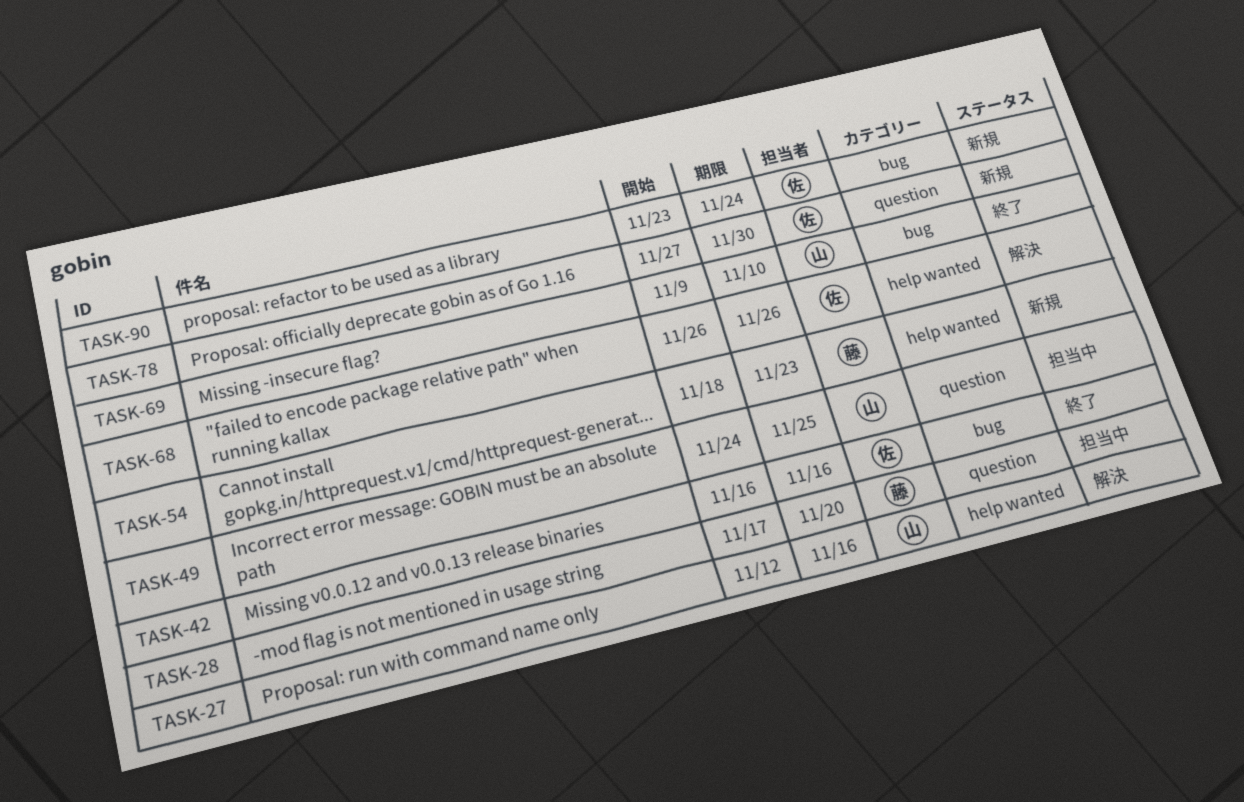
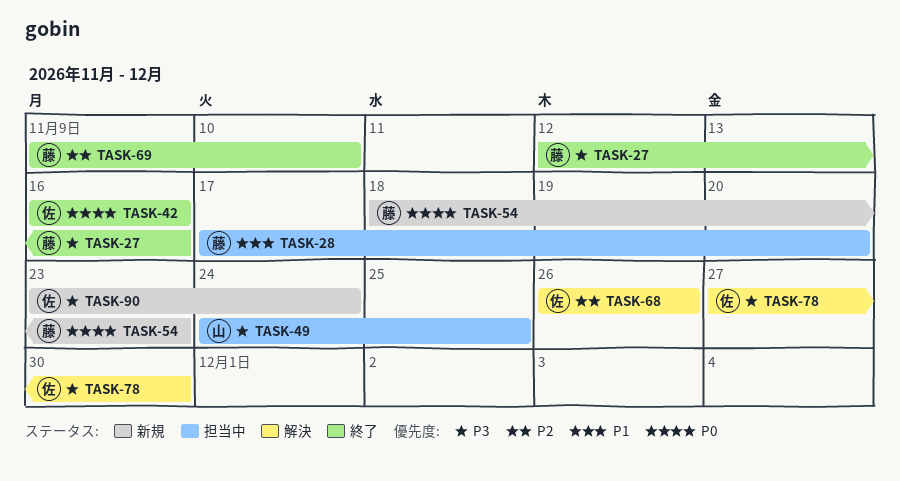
TASK-27, status: 解決 -> 終了
TASK-27, owner: 山 -> 藤
TASK-69, owner: 山 -> 藤
TASK-78, status: 新規 -> 解決

